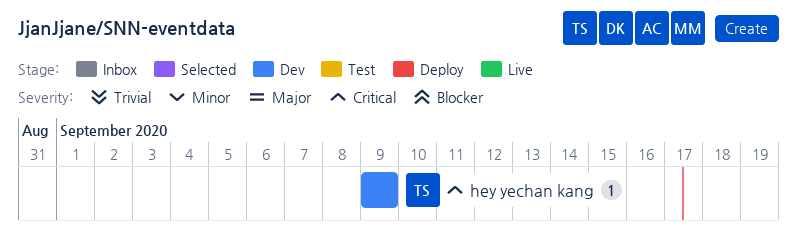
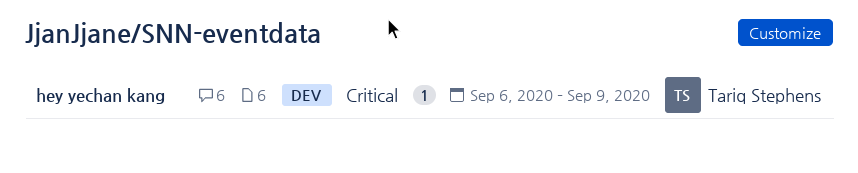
hey yechan kang, start: Sep 9 -> Sep 6

